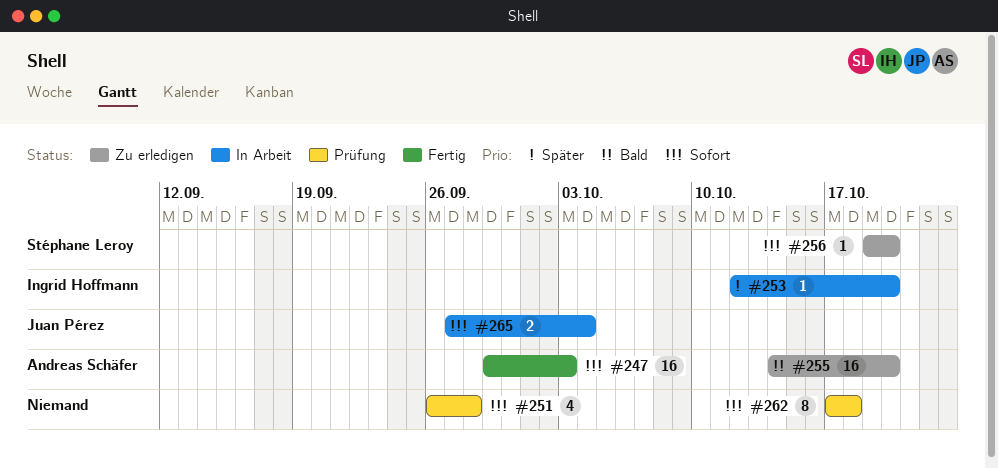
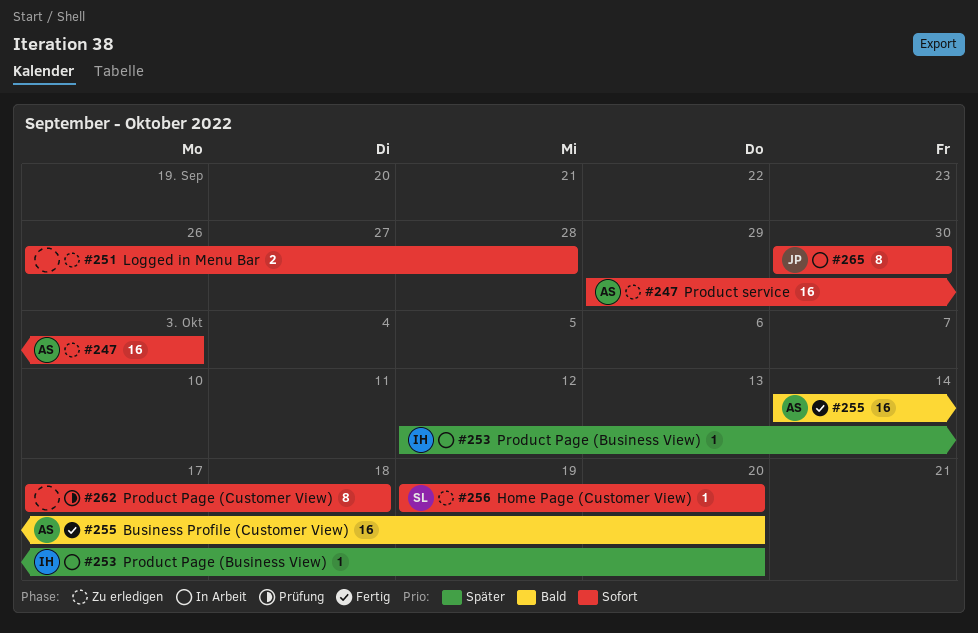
#247, status: Fertig -> Zu erledigen
#251, status: Prüfung -> Zu erledigen
#251, estimate: 4 -> 2
#255, status: Zu erledigen -> Fertig
#265, estimate: 2 -> 8
#265, start: Sep 27 -> Sep 30
#265, due: Oct 4 -> Sep 30

